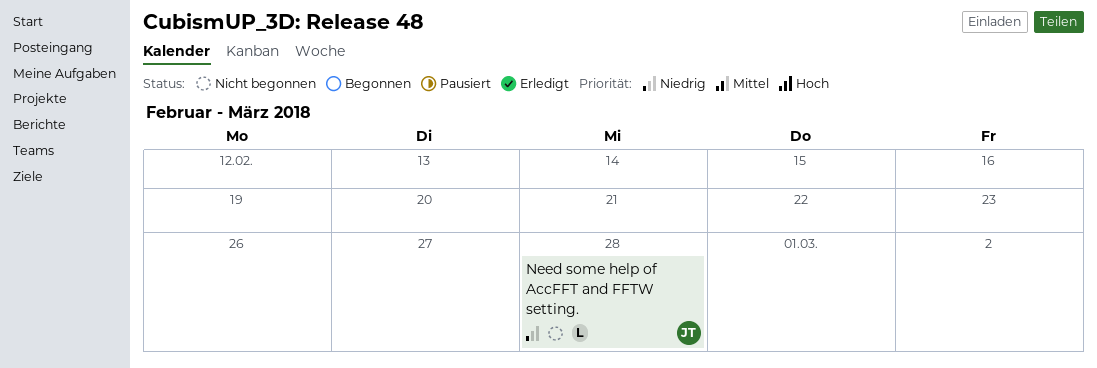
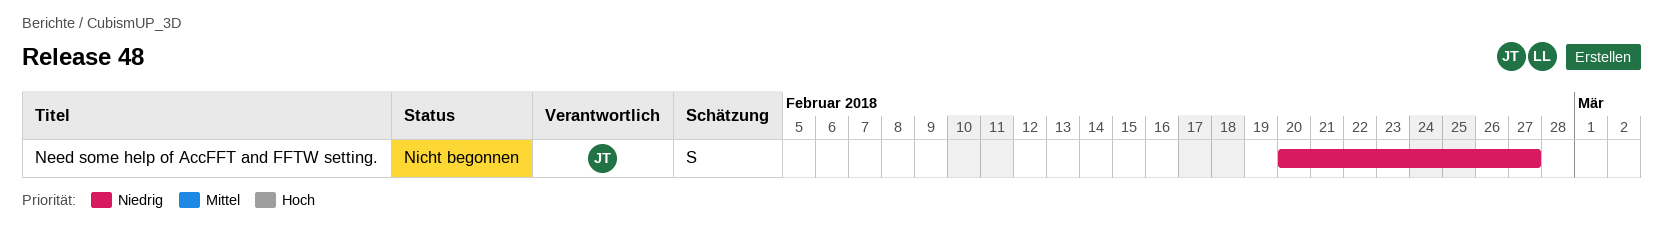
Need some help of AccFFT and FFTW setting., estimate: L -> S
Need some help of AccFFT and FFTW setting., due: Feb 28 -> Feb 27

